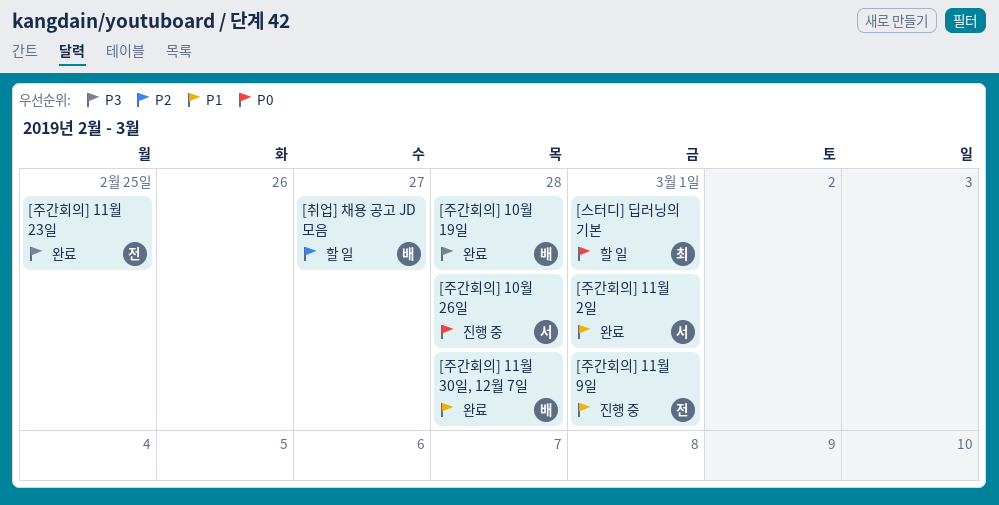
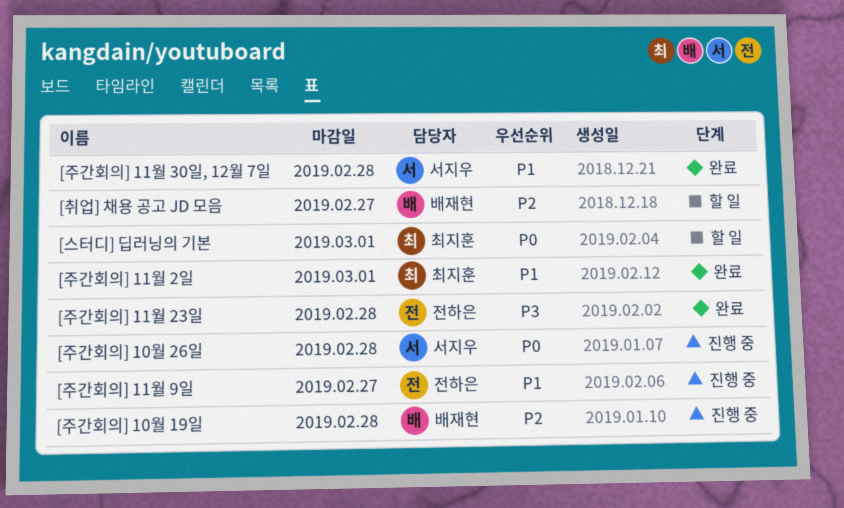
[주간회의] 10월 19일, status: 완료 -> 진행 중
[주간회의] 10월 19일, priority: P3 -> P2
[주간회의] 11월 23일, due: Feb 25 -> Feb 28
[주간회의] 11월 2일, owner: 서지우 -> 최지훈
[주간회의] 11월 30일, 12월 7일, owner: 배재현 -> 서지우
[주간회의] 11월 9일, due: Mar 1 -> Feb 27

